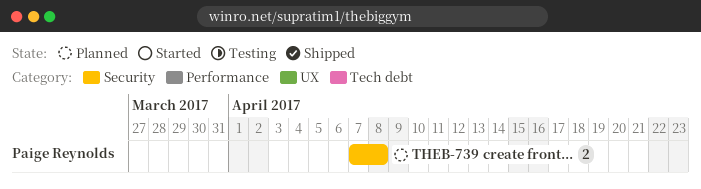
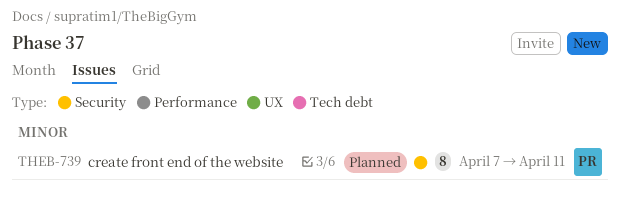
THEB-739, estimate: 2 -> 8
THEB-739, due: Apr 8 -> Apr 11

